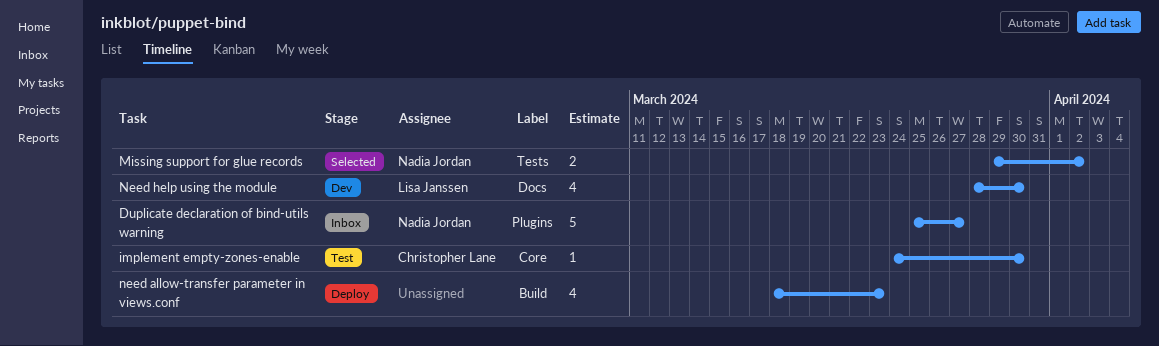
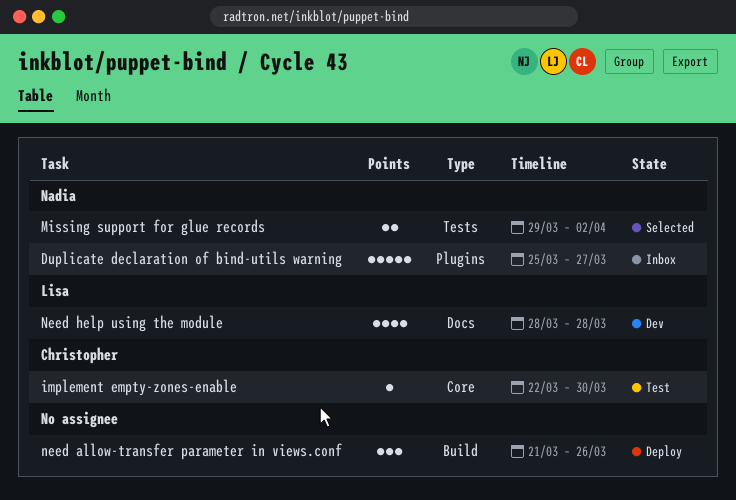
implement empty-zones-enable, start: Mar 24 -> Mar 22
need allow-transfer parameter in views.conf, estimate: 4 -> 3
need allow-transfer parameter in views.conf, start: Mar 18 -> Mar 21
need allow-transfer parameter in views.conf, due: Mar 23 -> Mar 26
Need help using the module, due: Mar 30 -> Mar 28

